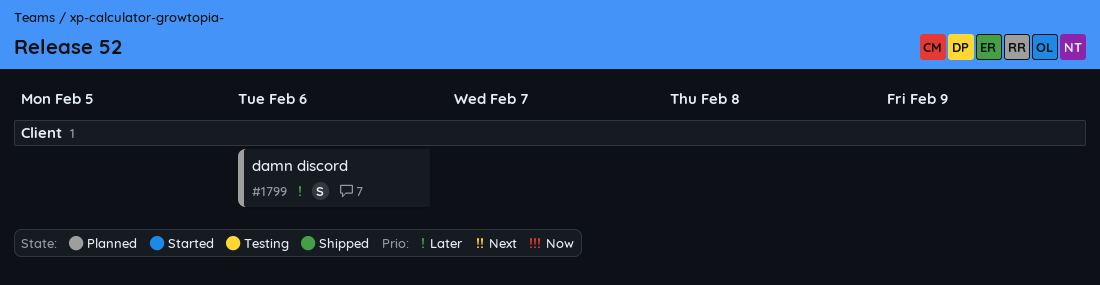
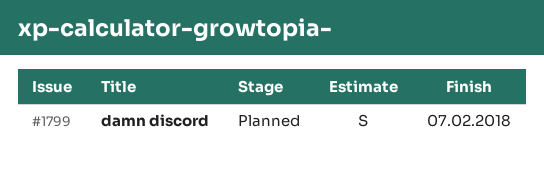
#1799, due: Feb 6 -> Feb 7

